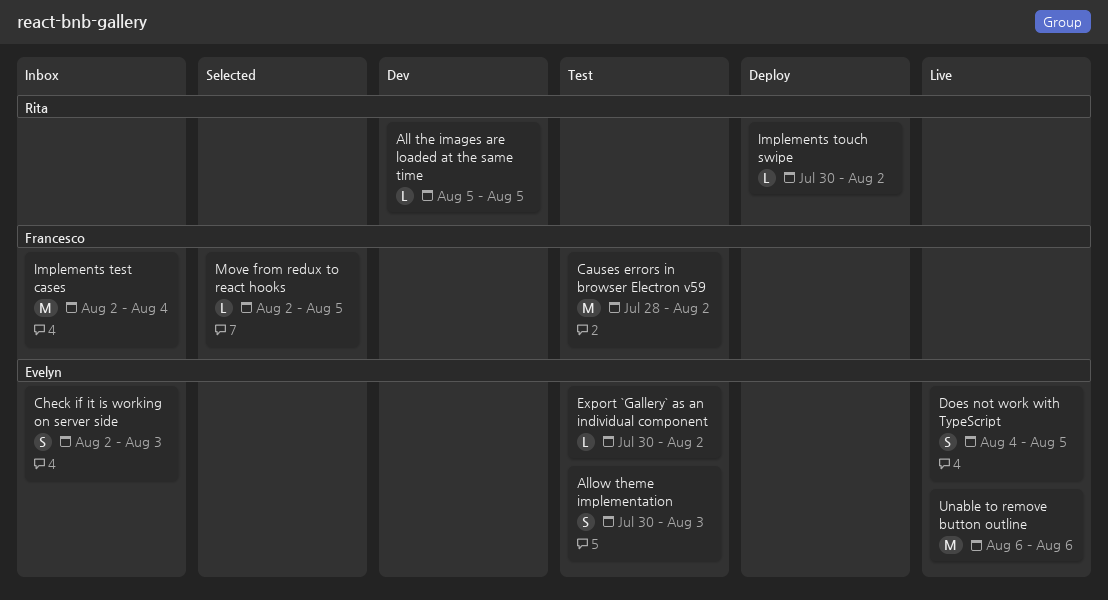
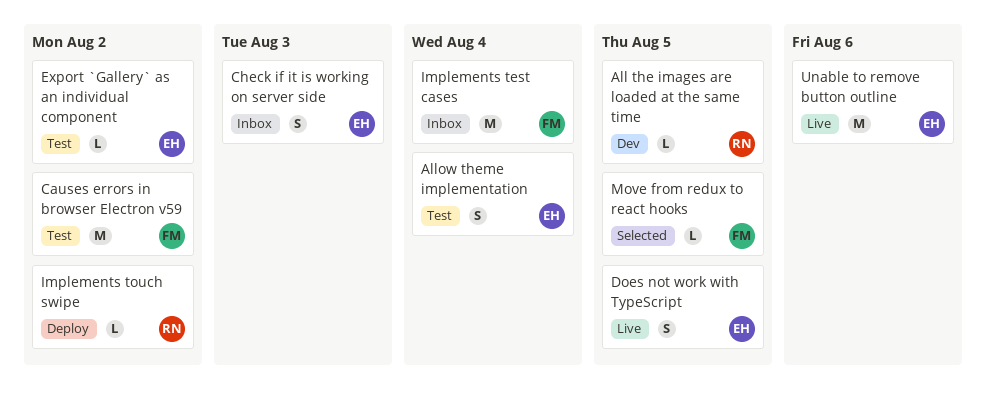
Allow theme implementation, due: Aug 3 -> Aug 4

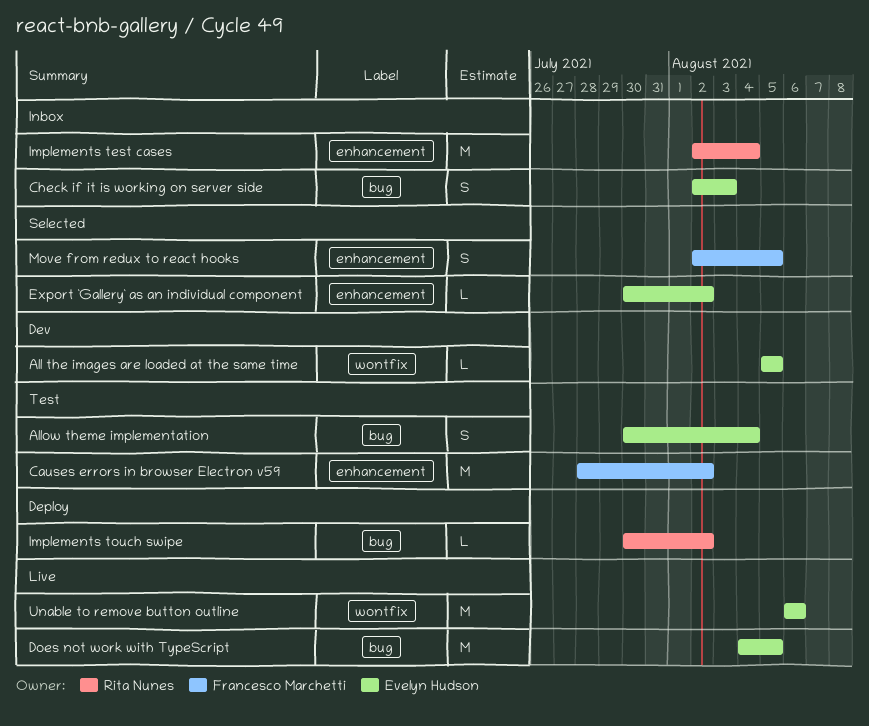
All the images are loaded at the same time, owner: Rita Nunes -> Evelyn Hudson
Does not work with TypeScript, estimate: S -> M
Export `Gallery` as an individual component, status: Test -> Selected
Implements test cases, owner: Francesco Marchetti -> Rita Nunes
Move from redux to react hooks, estimate: L -> S

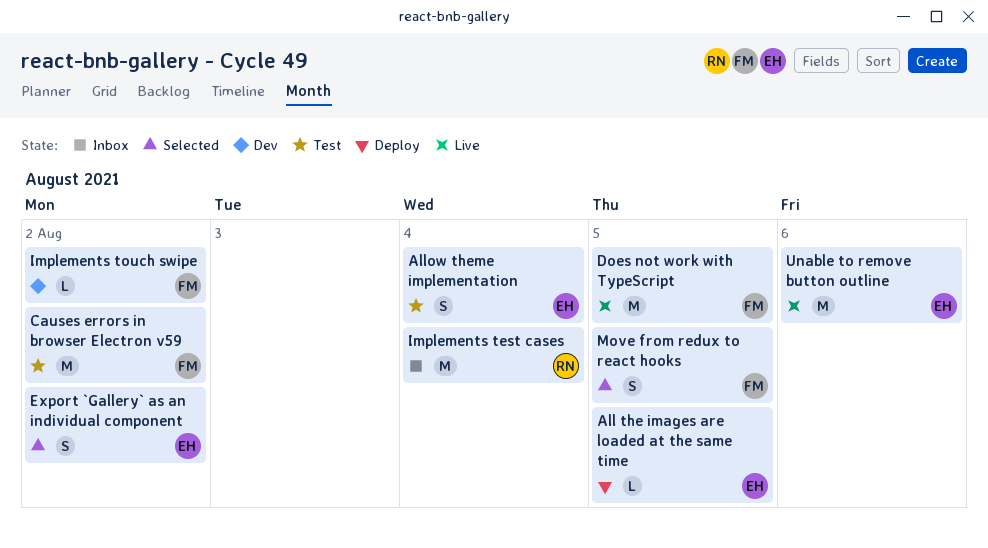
All the images are loaded at the same time, status: Dev -> Deploy
Check if it is working on server side: present -> none
Does not work with TypeScript, owner: Evelyn Hudson -> Francesco Marchetti
Export `Gallery` as an individual component, estimate: L -> S
Implements touch swipe, status: Deploy -> Dev
Implements touch swipe, owner: Rita Nunes -> Francesco Marchetti

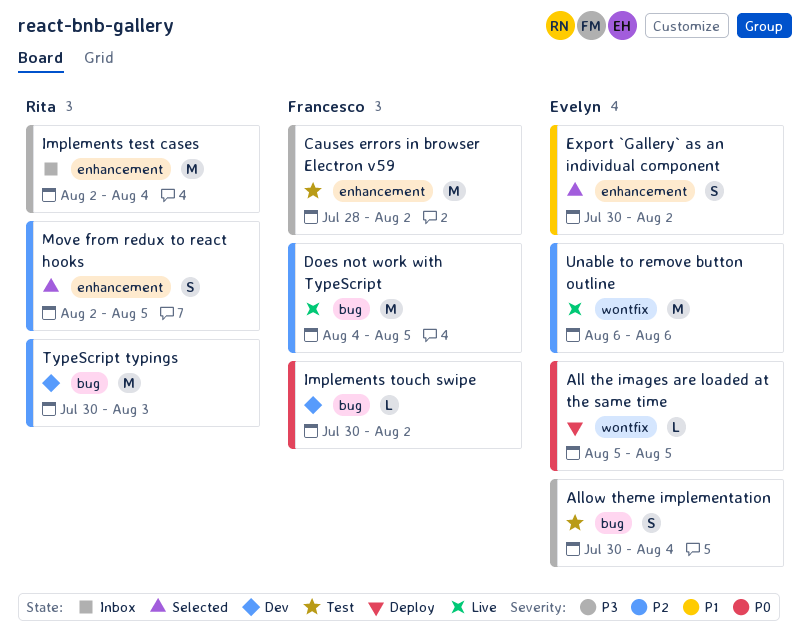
Move from redux to react hooks, owner: Francesco -> Rita
TypeScript typings: none -> present

